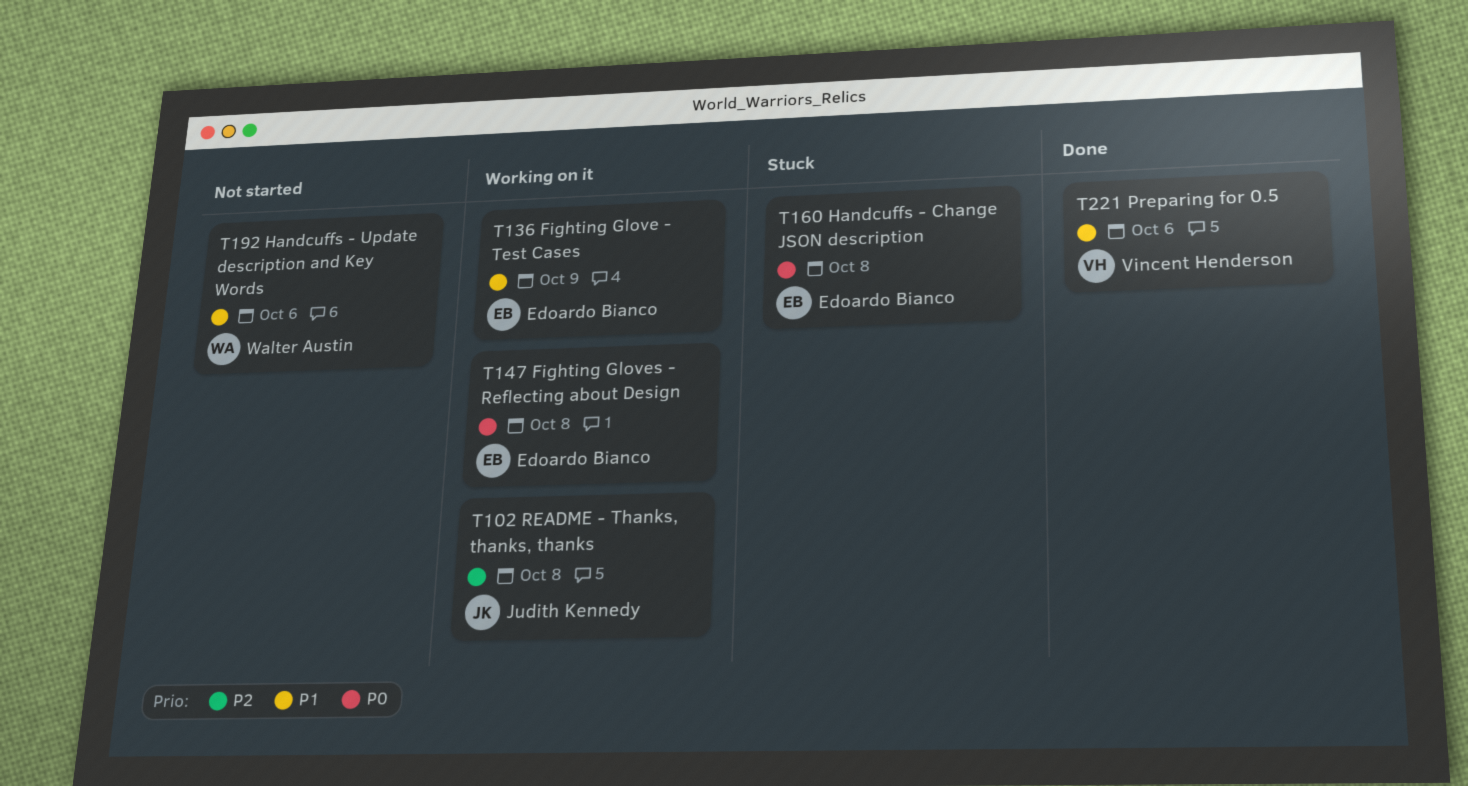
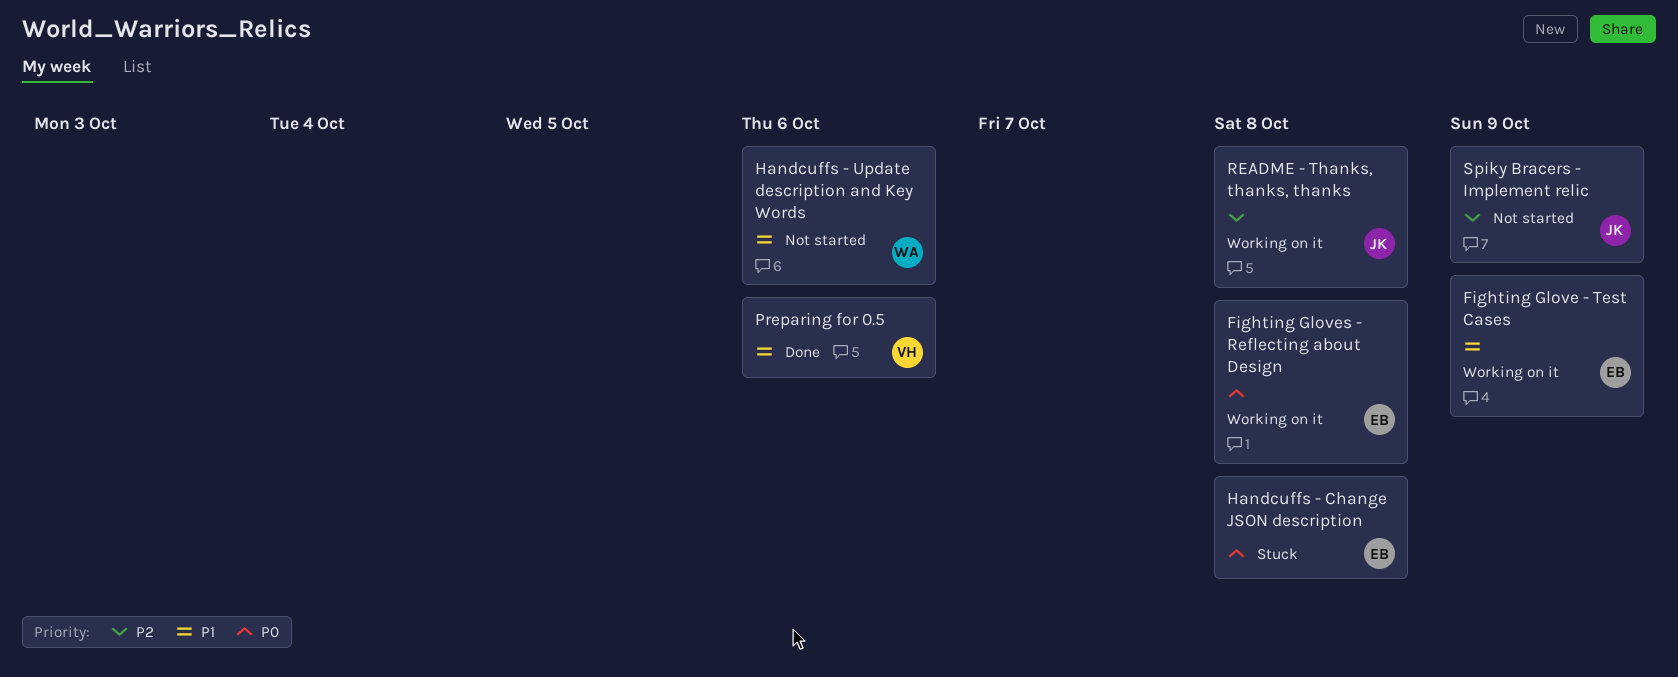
Spiky Bracers - Implement relic: none -> present

